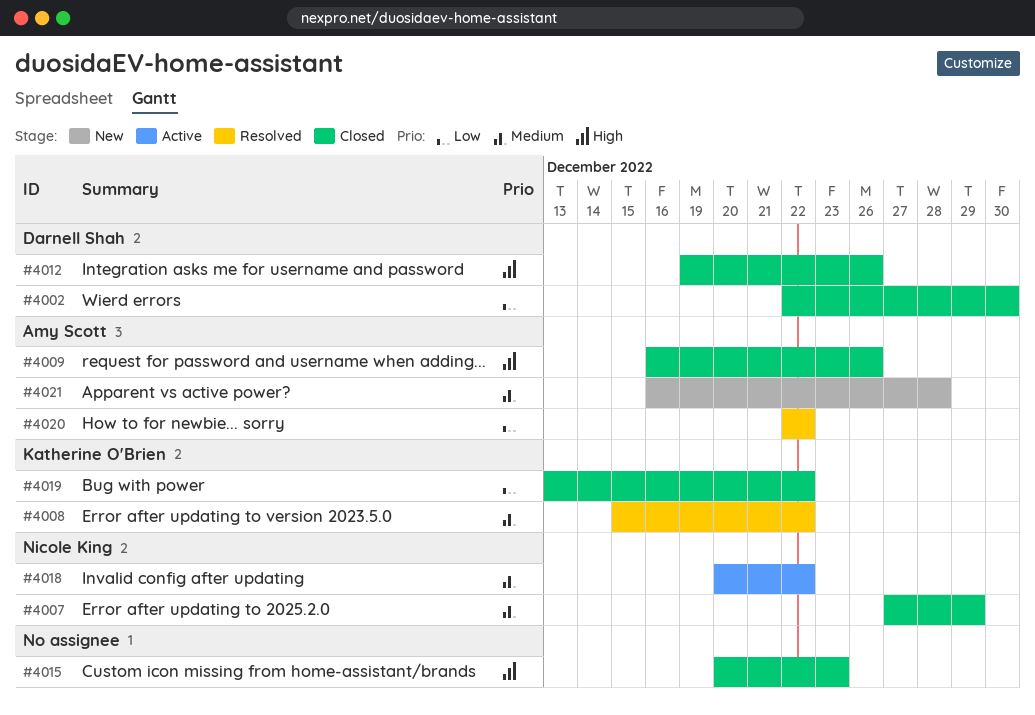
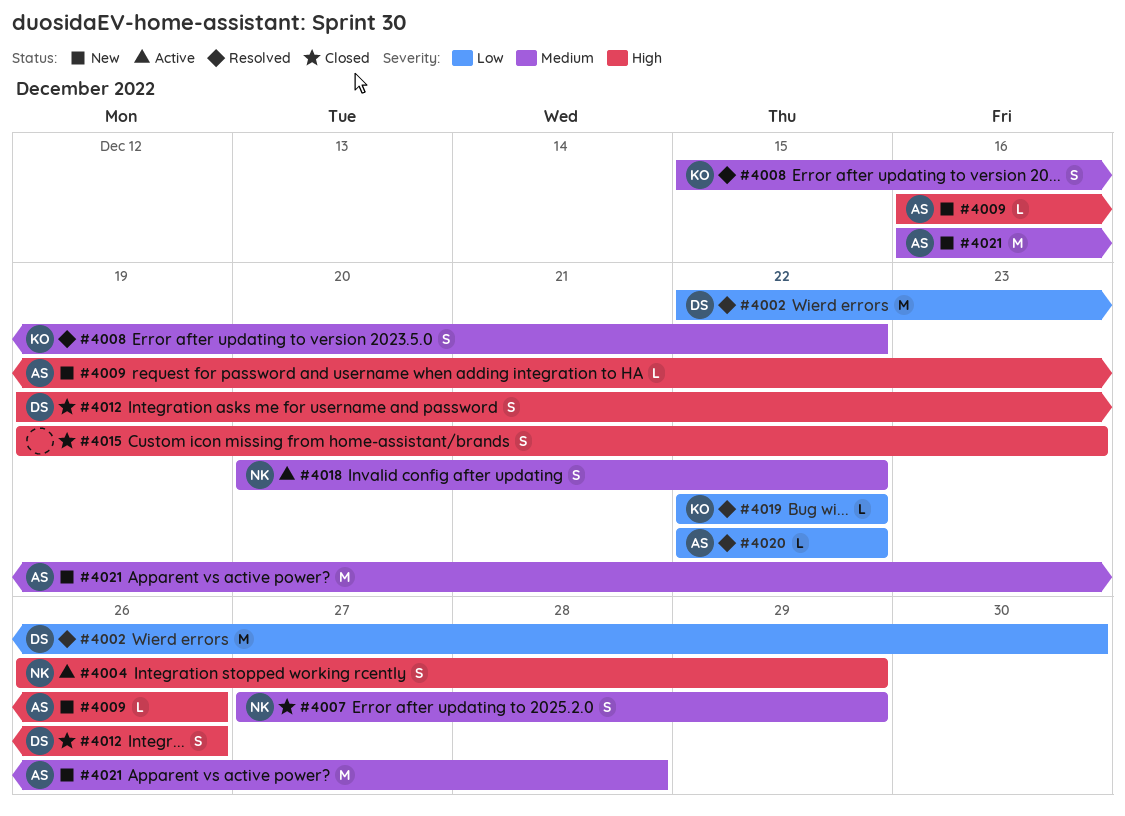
#4002, status: Closed -> Resolved
#4004: none -> present
#4009, status: Closed -> New
#4015, start: Dec 20 -> Dec 19
#4019, status: Closed -> Resolved
#4019, start: Dec 13 -> Dec 22

